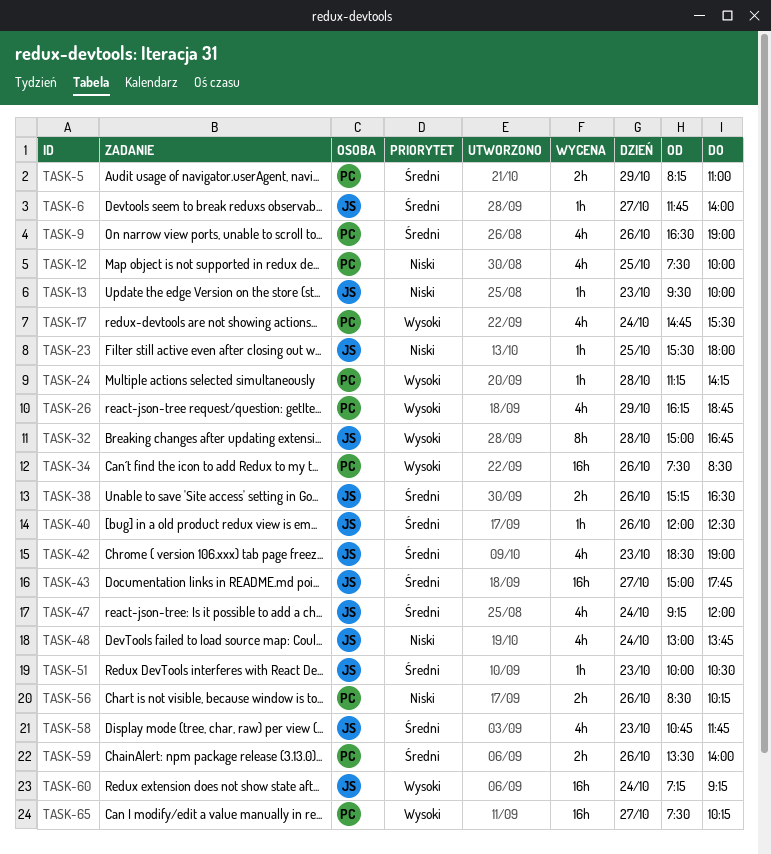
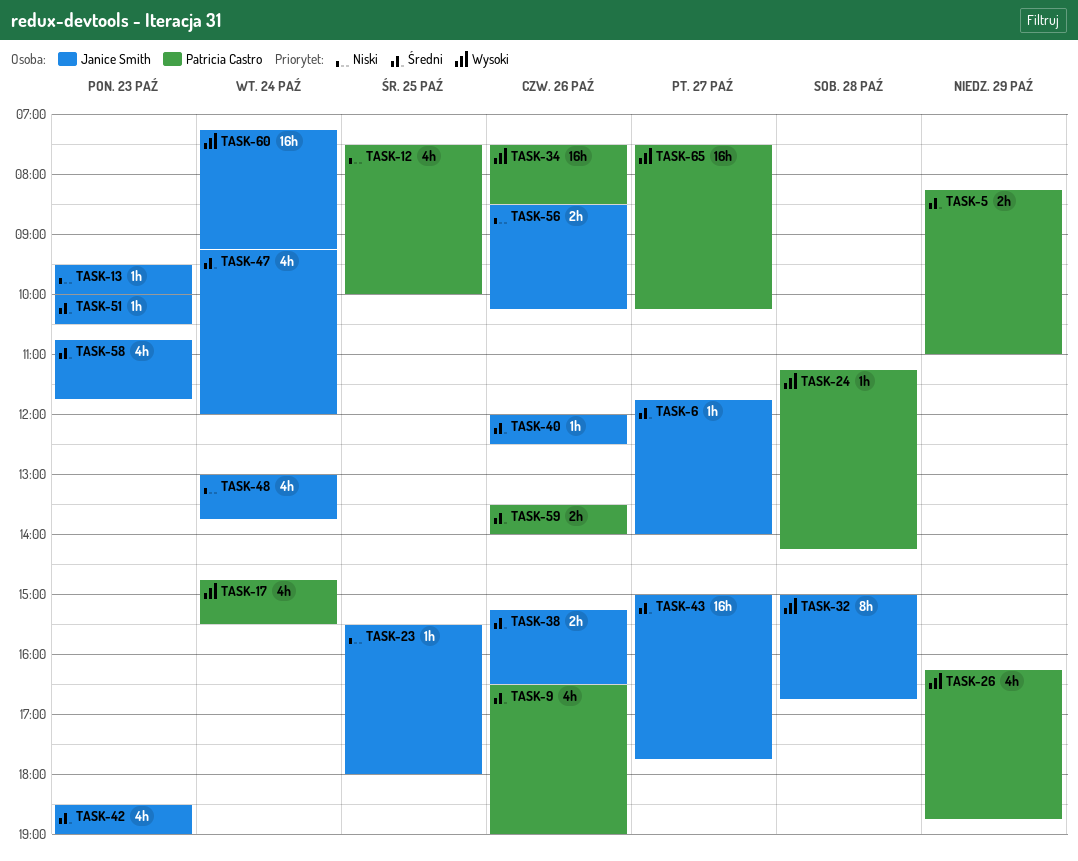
TASK-56, owner: Patricia Castro -> Janice Smith

